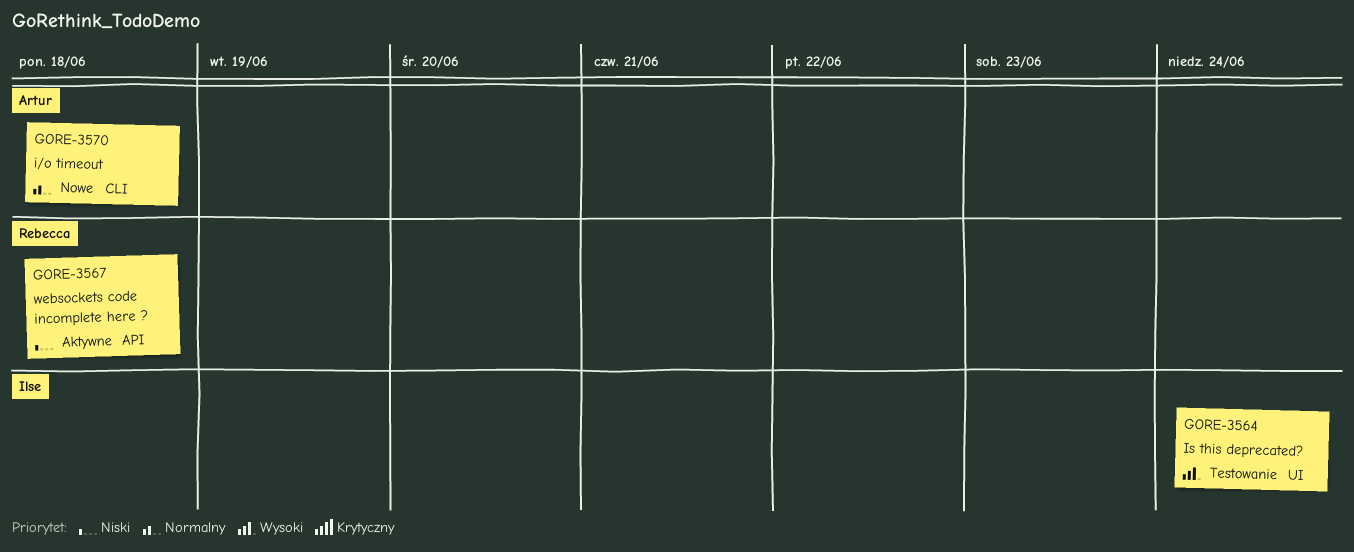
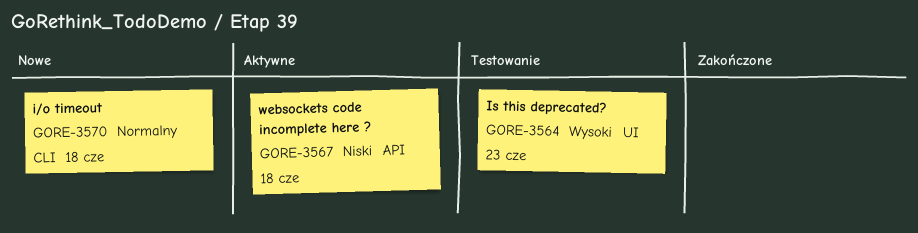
GORE-3564, due: Jun 24 -> Jun 23

